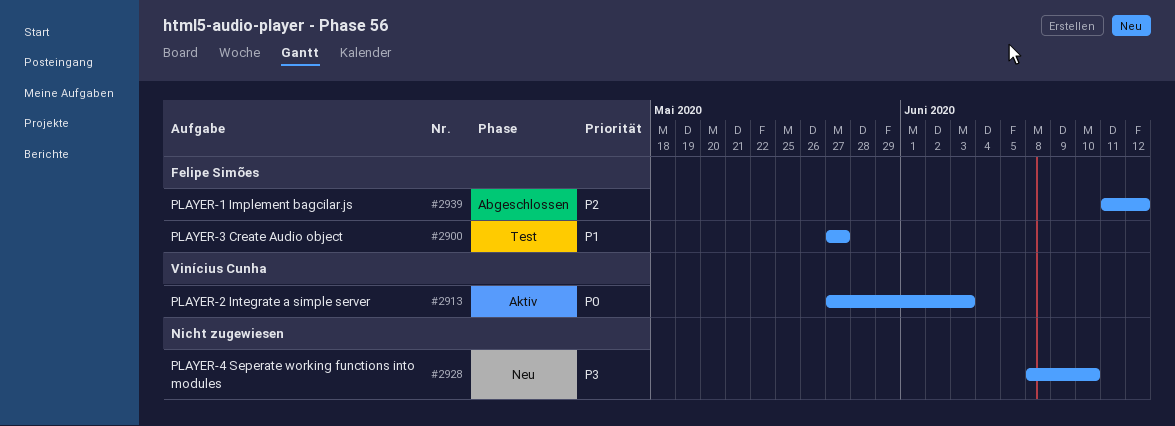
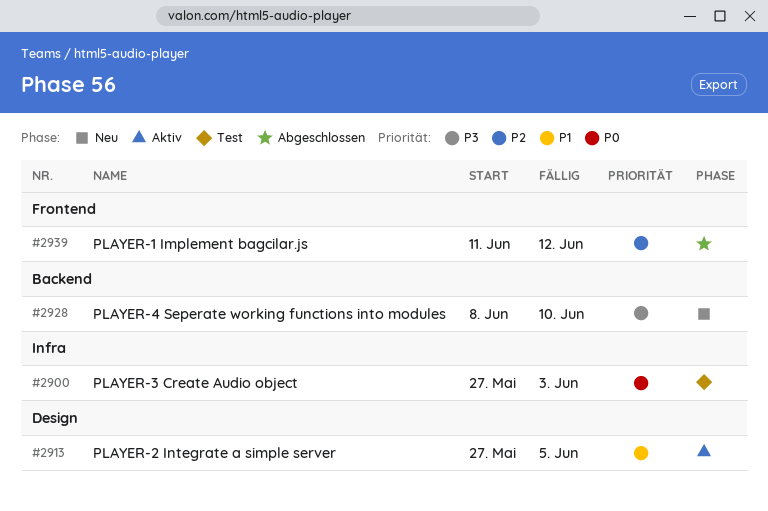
#2900, priority: P1 -> P0
#2900, due: May 27 -> Jun 3
#2913, priority: P0 -> P1
#2913, due: Jun 3 -> Jun 5

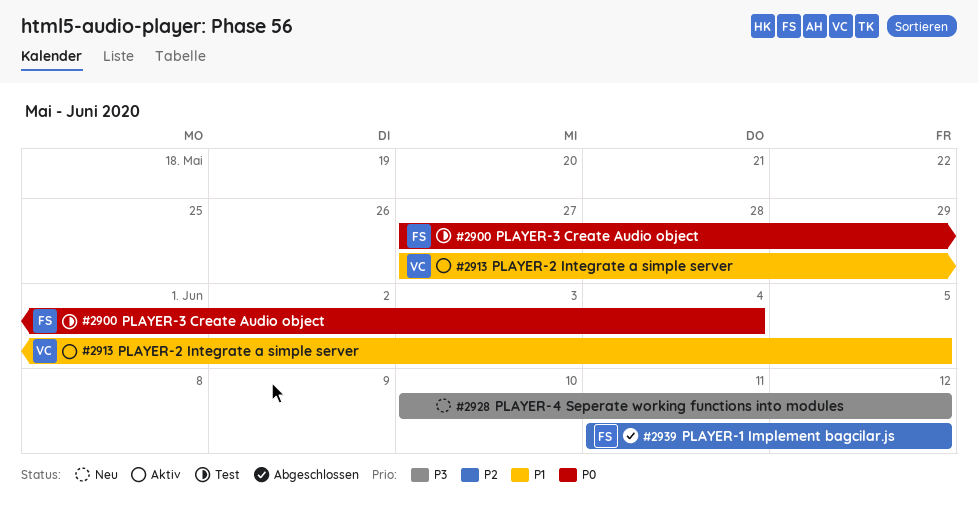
#2900, due: Jun 3 -> Jun 4
#2928, start: Jun 8 -> Jun 10
#2928, due: Jun 10 -> Jun 12

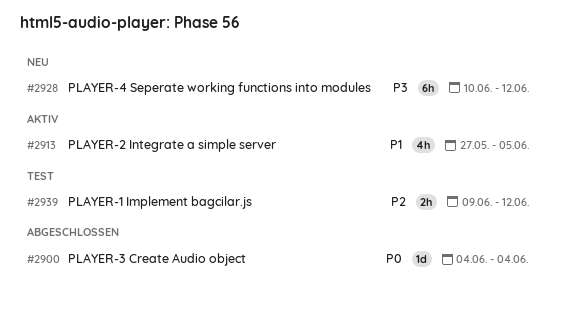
#2900, status: Test -> Abgeschlossen
#2900, start: May 27 -> Jun 4
#2939, status: Abgeschlossen -> Test
#2939, start: Jun 11 -> Jun 9

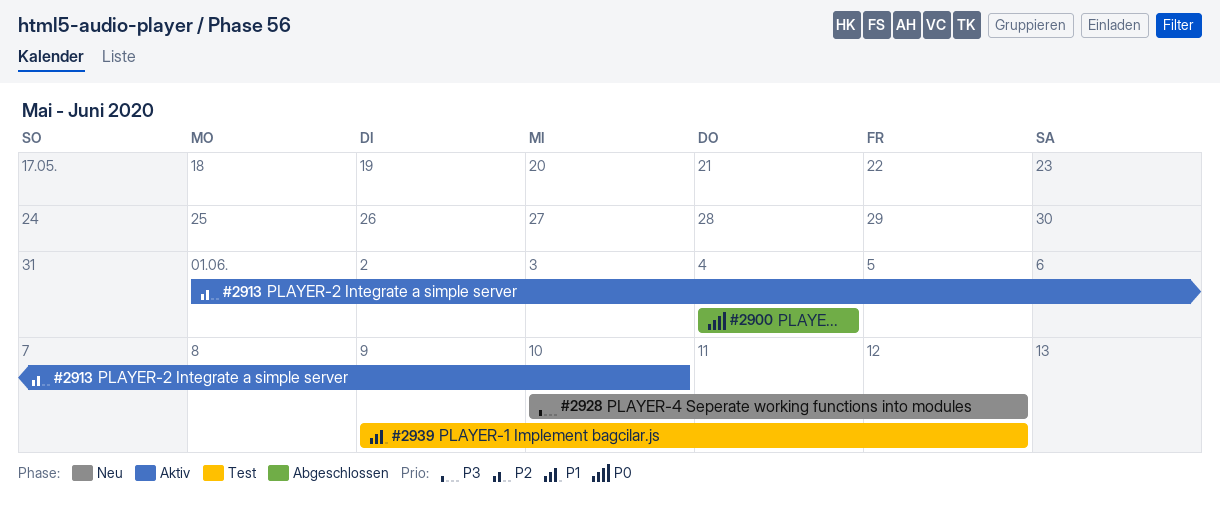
#2913, priority: P1 -> P2
#2913, start: May 27 -> Jun 1
#2913, due: Jun 5 -> Jun 10
#2939, priority: P2 -> P1

